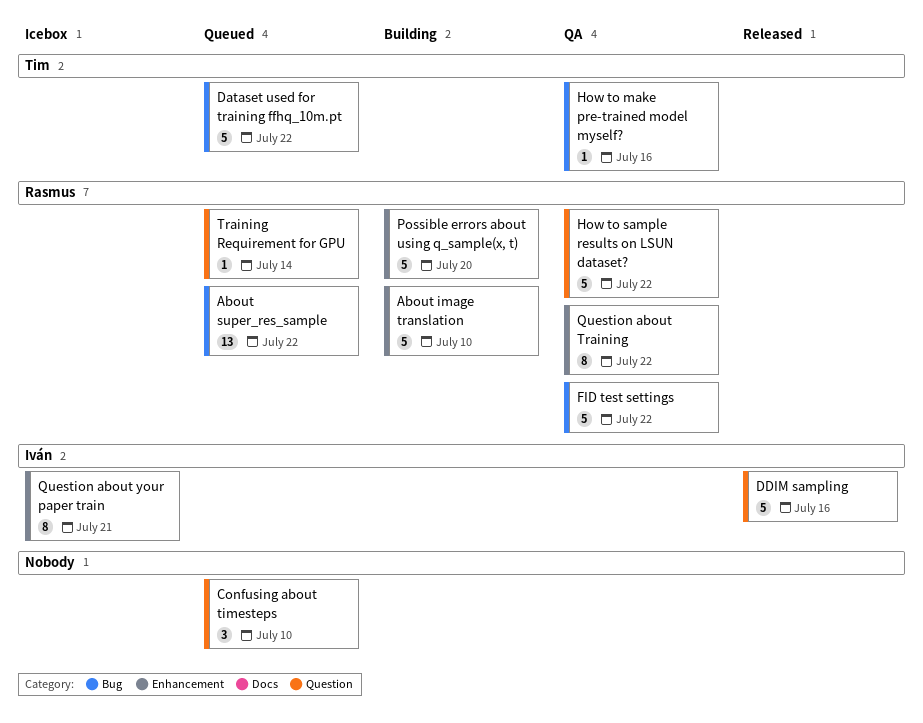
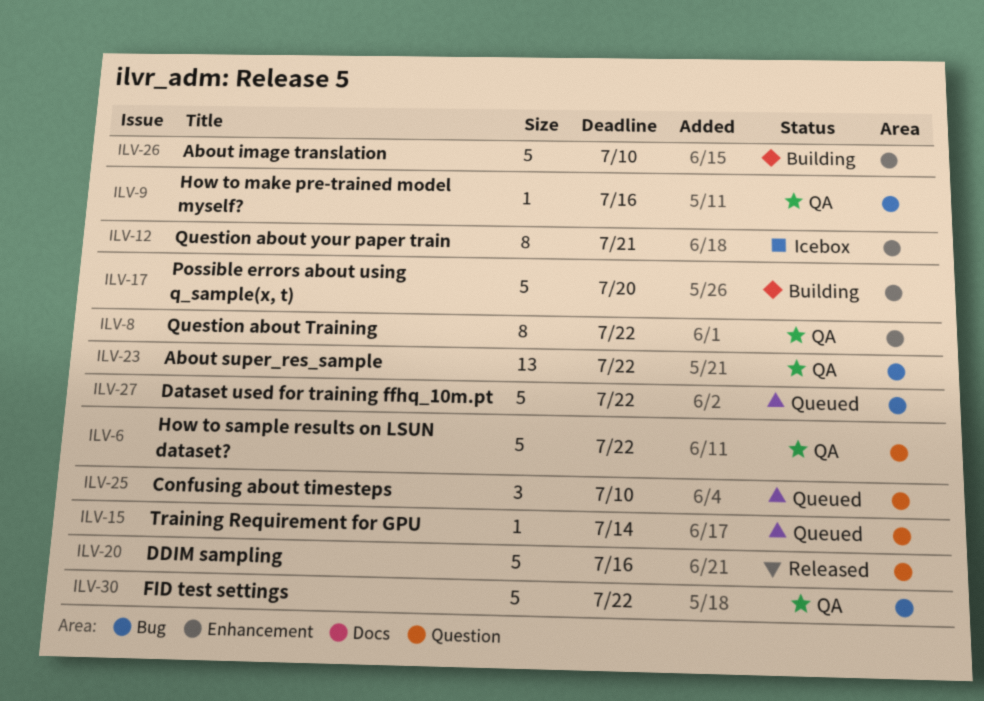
About super_res_sample, status: Queued -> QA

